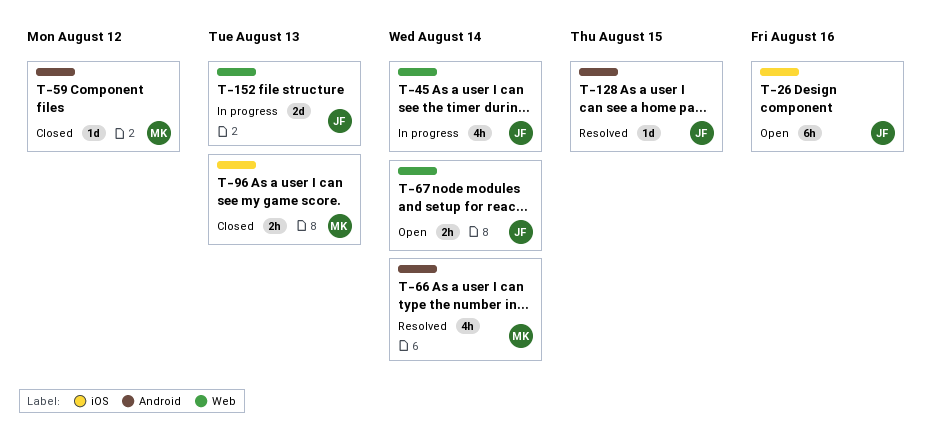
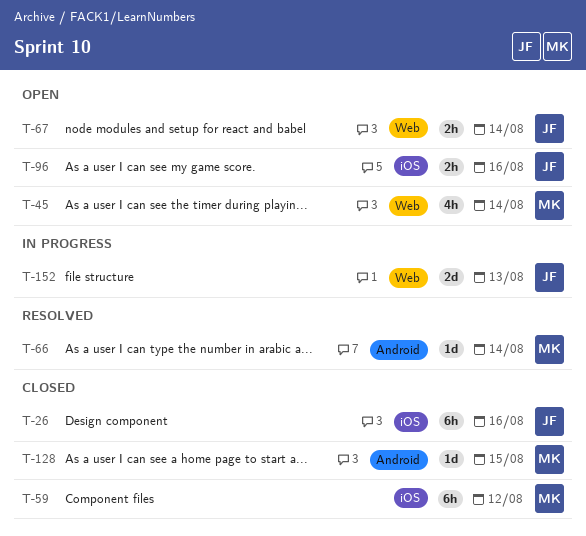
T-26, status: Open -> Closed
T-45, status: In progress -> Open
T-45, owner: JF -> MK
T-59, label: Android -> iOS
T-59, estimate: 1d -> 6h
T-66, estimate: 4h -> 1d
T-96, status: Closed -> Open
T-96, owner: MK -> JF
T-96, due: Aug 13 -> Aug 16
T-128, status: Resolved -> Closed
T-128, owner: JF -> MK

